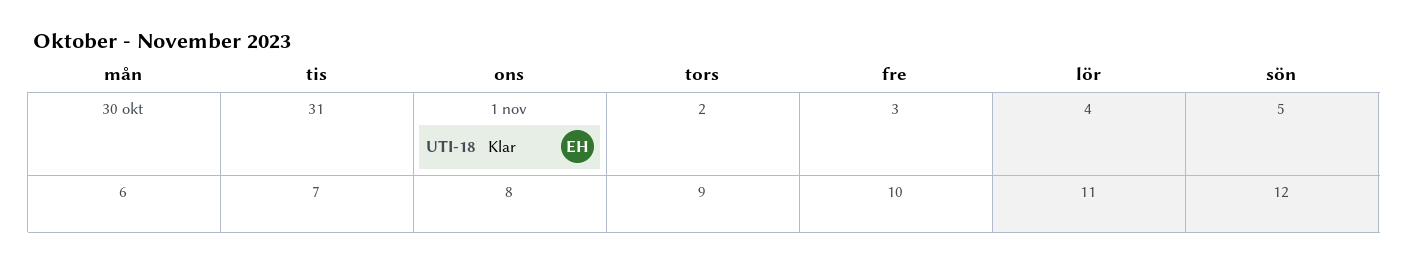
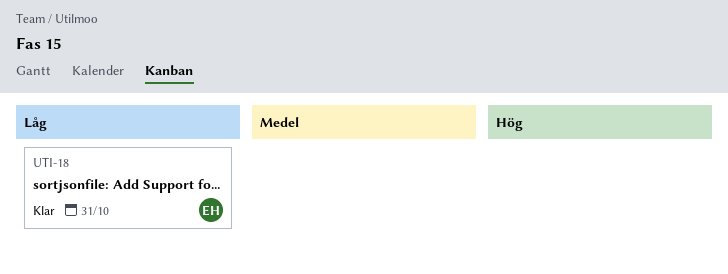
UTI-18, due: Nov 1 -> Oct 31

